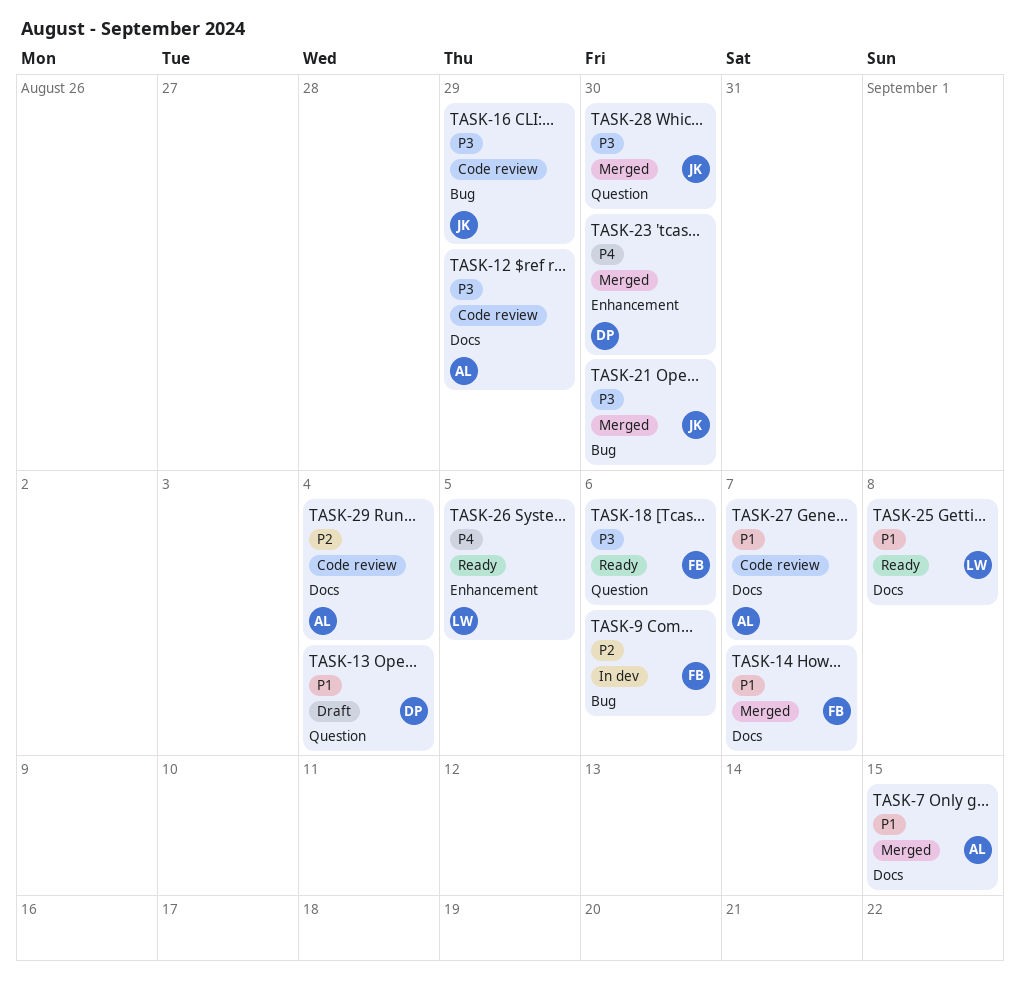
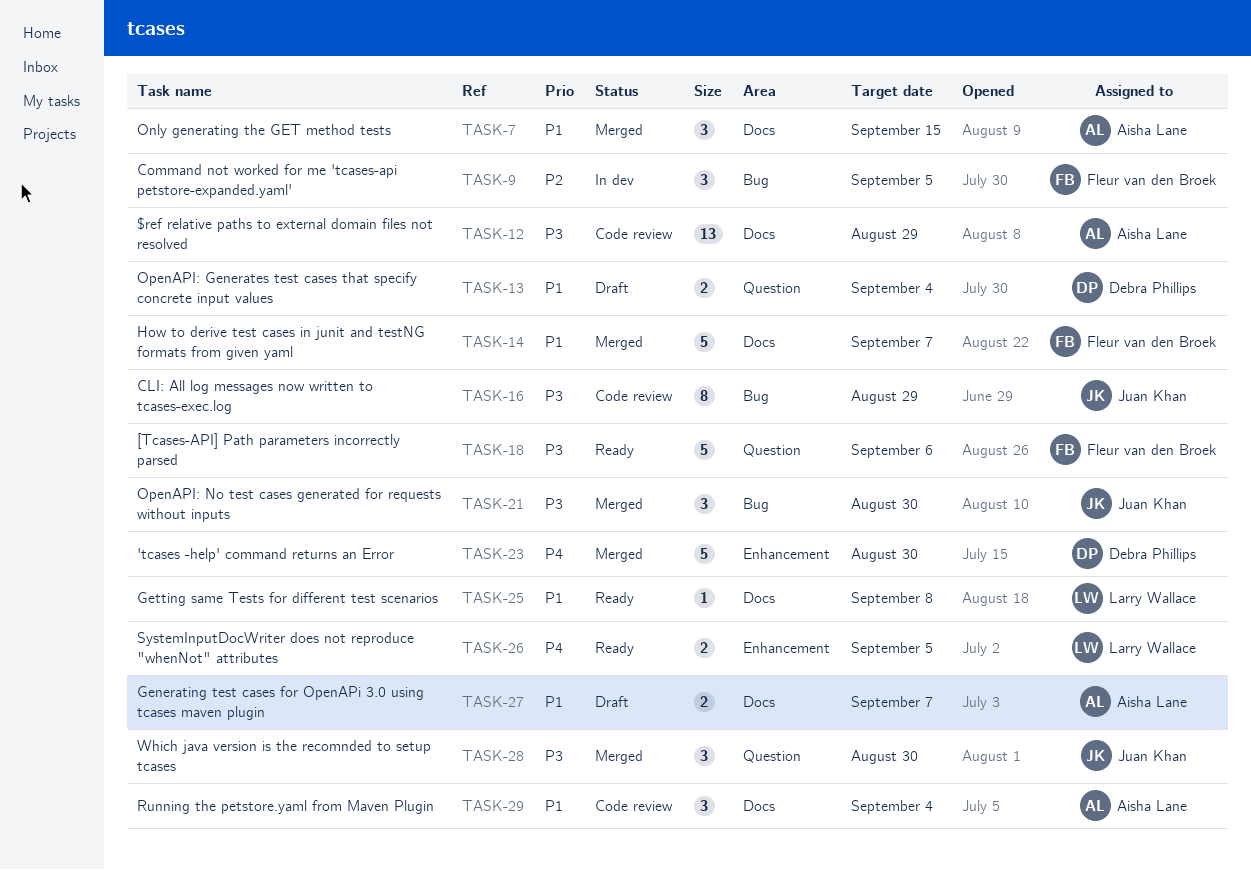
TASK-9, due: Sep 6 -> Sep 5
TASK-27, status: Code review -> Draft
TASK-29, priority: P2 -> P1

